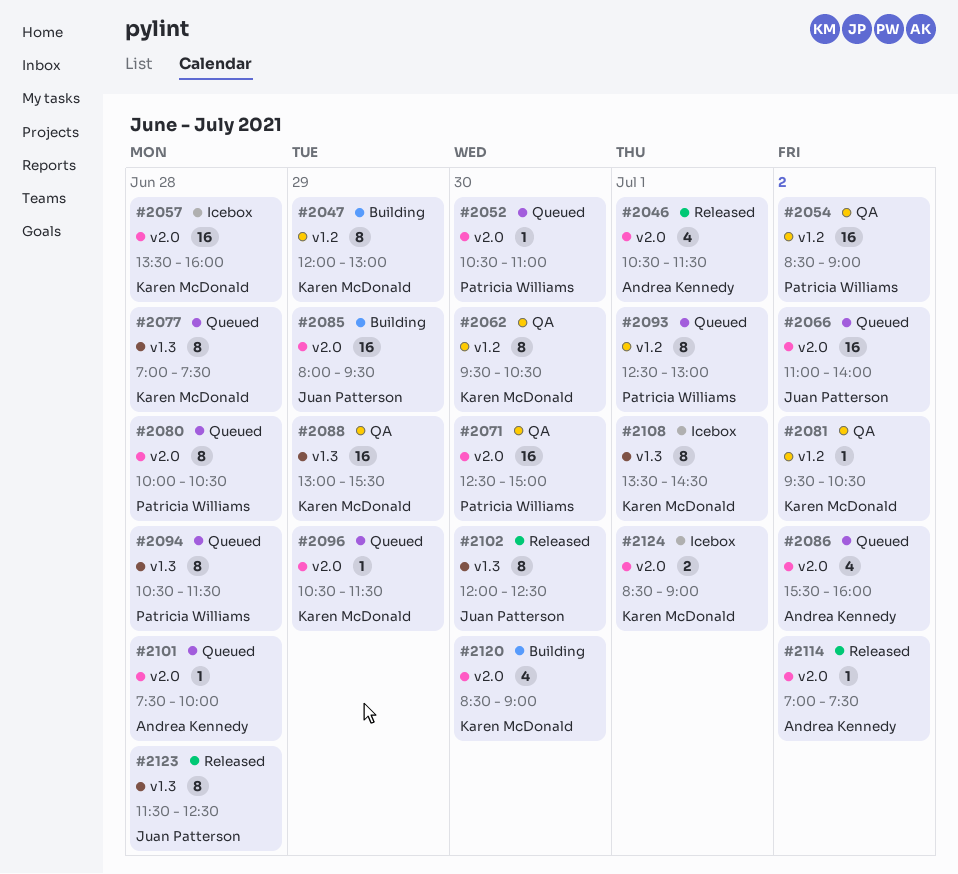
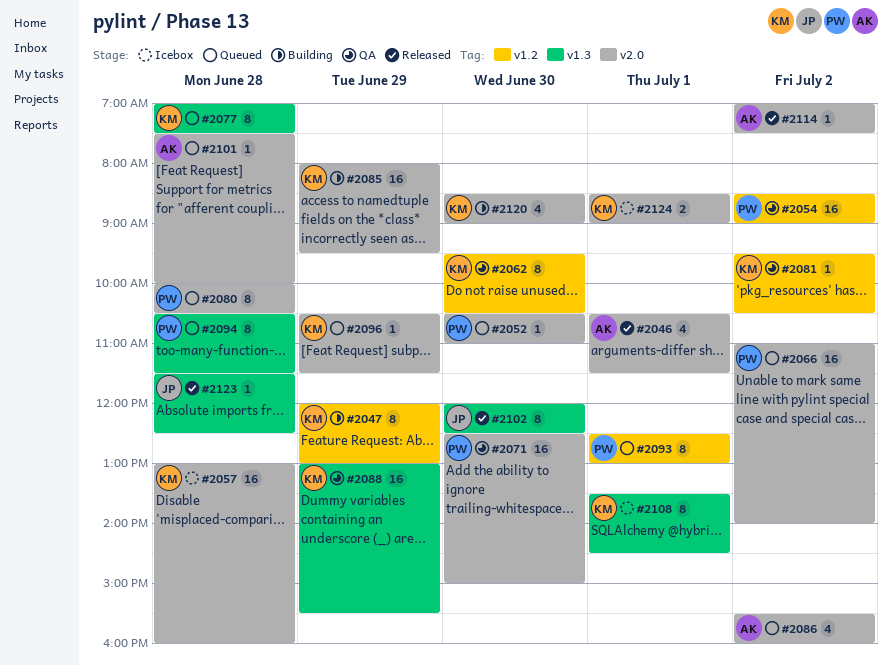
#2057, begins: 13:30 -> 13:00
#2066, owner: Juan Patterson -> Patricia Williams
#2085, owner: Juan Patterson -> Karen McDonald
#2123, estimate: 8 -> 1

